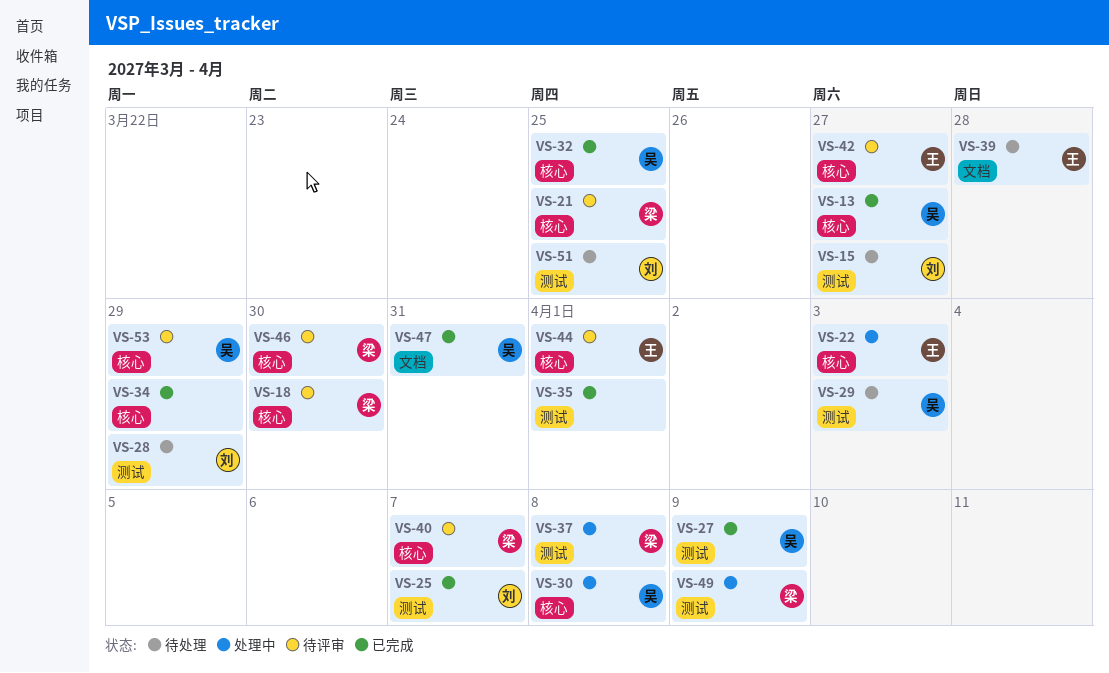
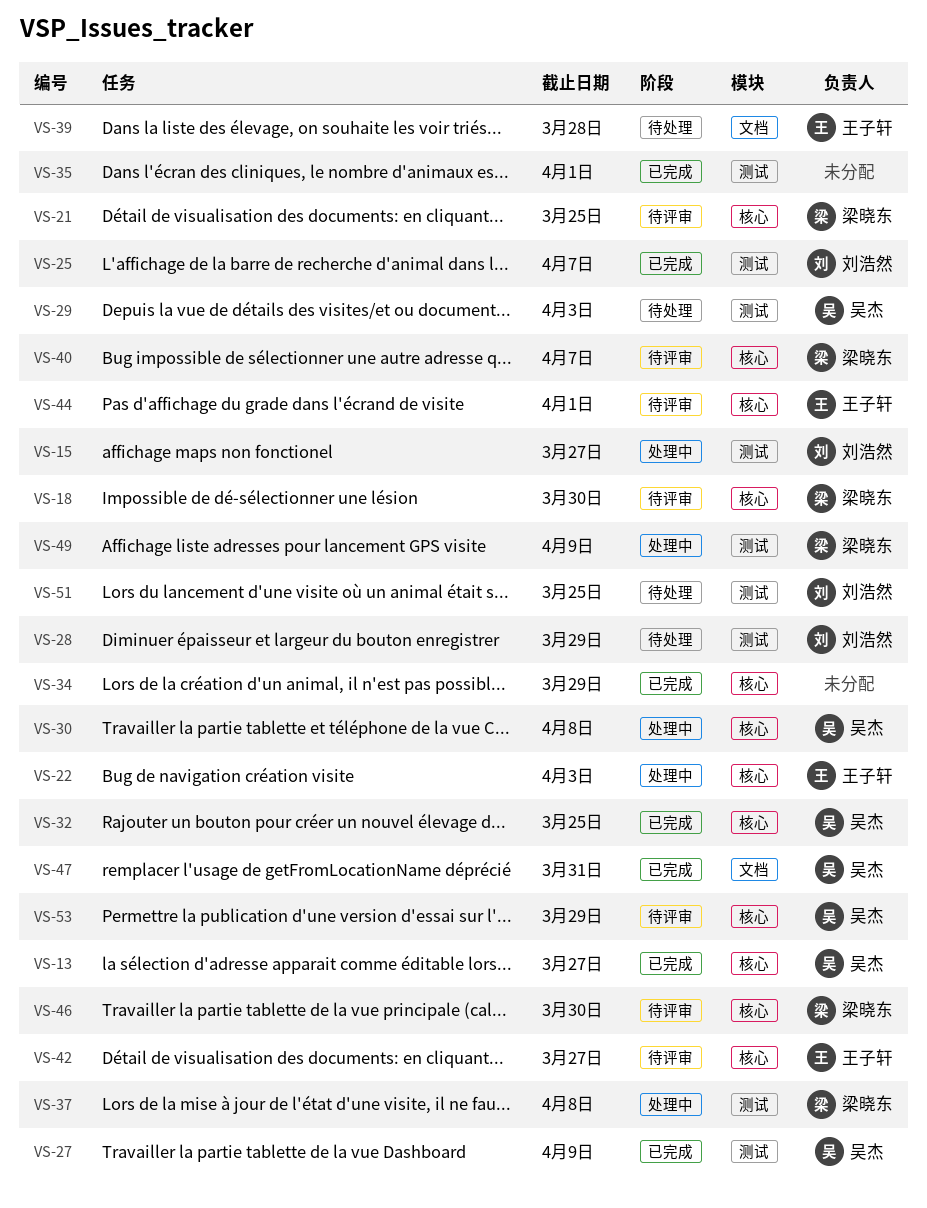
VS-15, status: 待处理 -> 处理中

